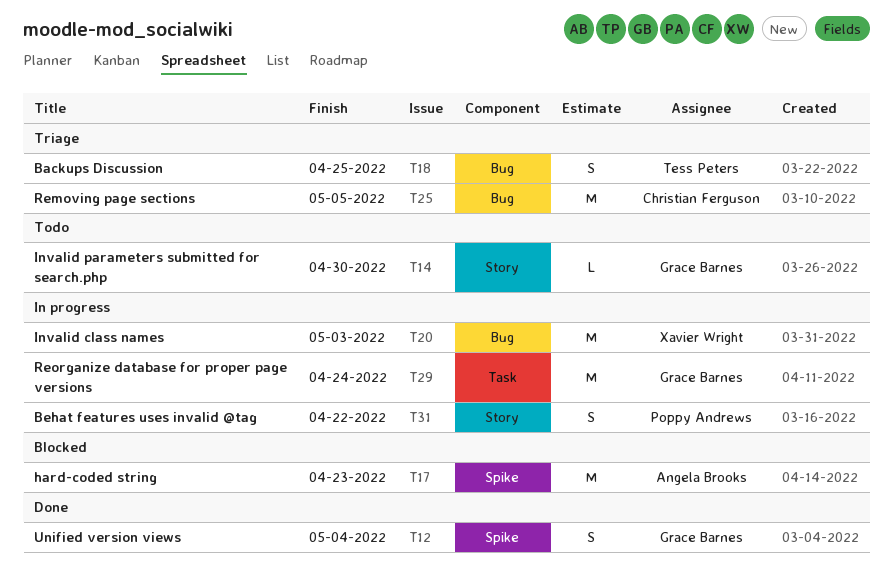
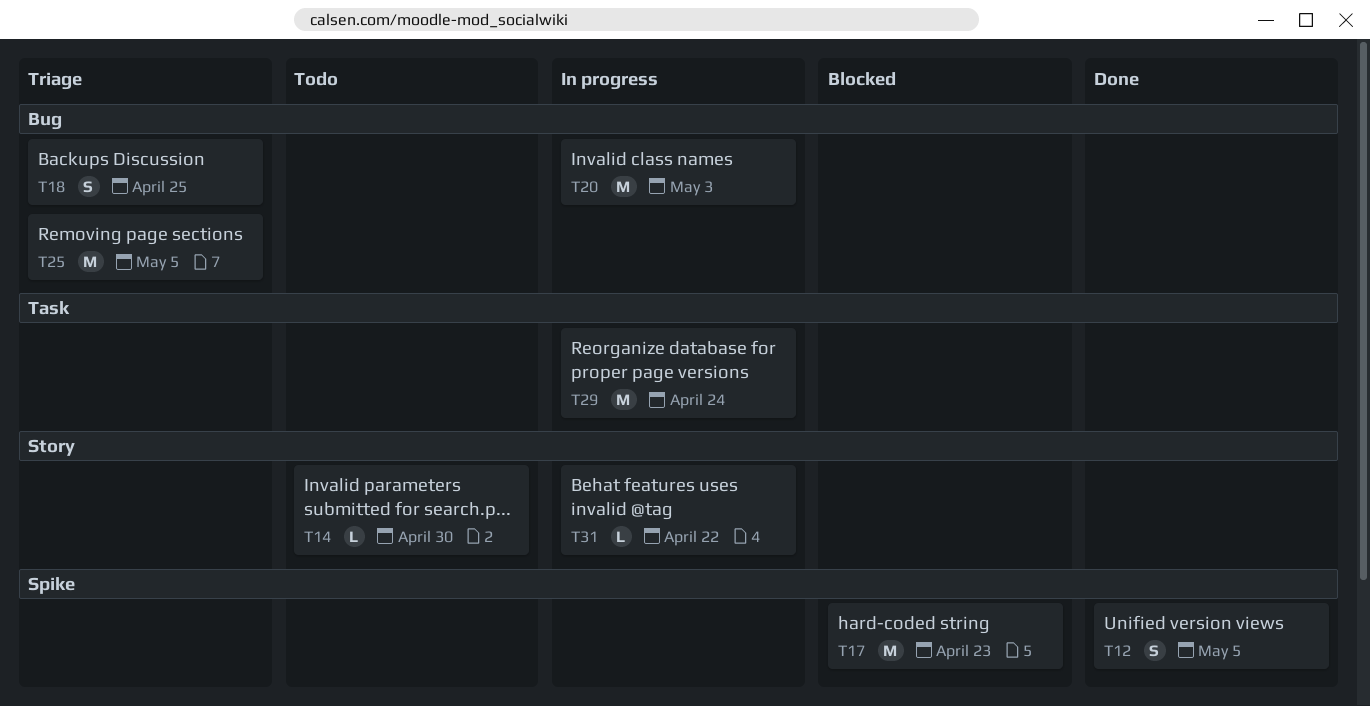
T12, due: May 4 -> May 5
T31, estimate: S -> L

